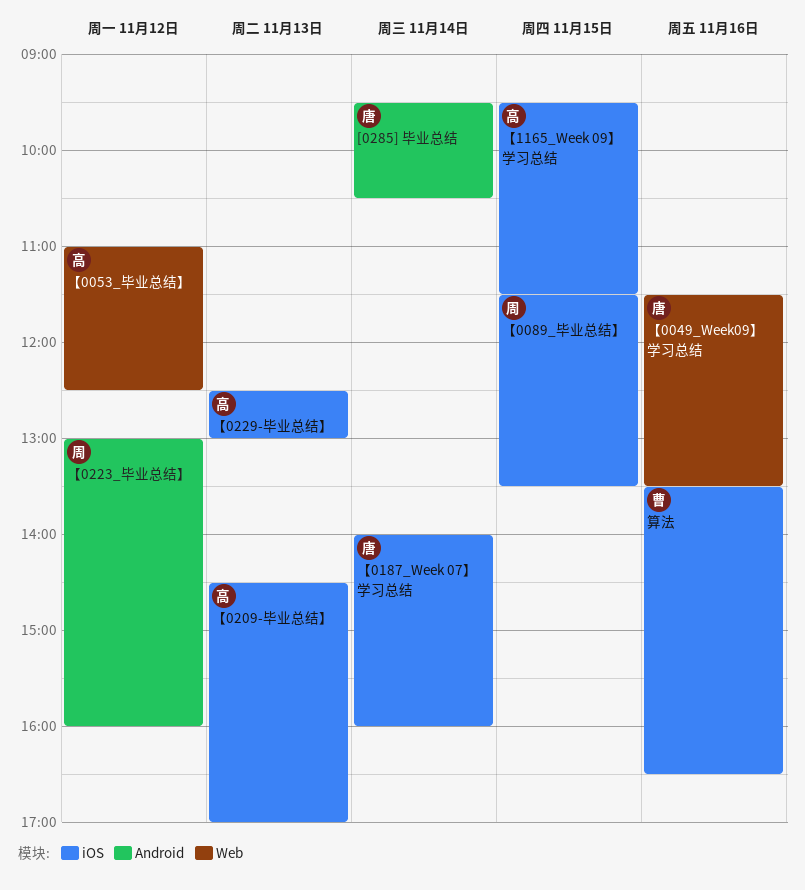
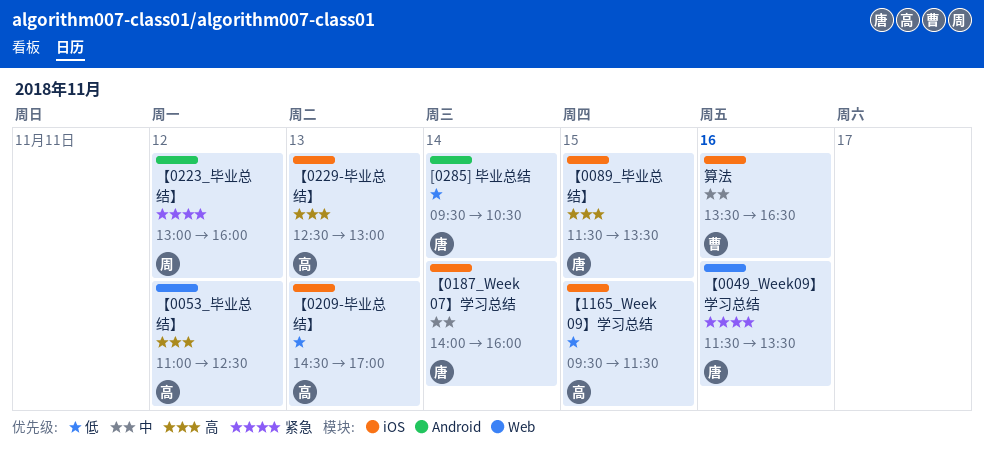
【0089_毕业总结】, owner: 周 -> 唐

